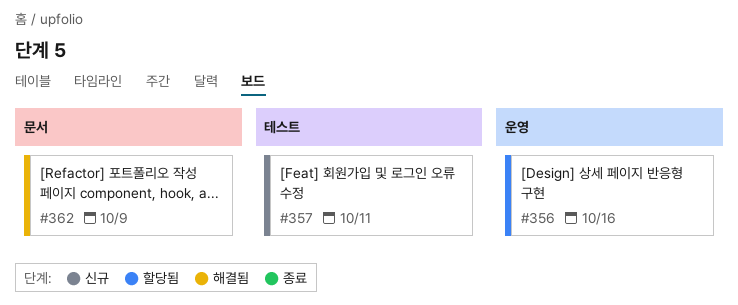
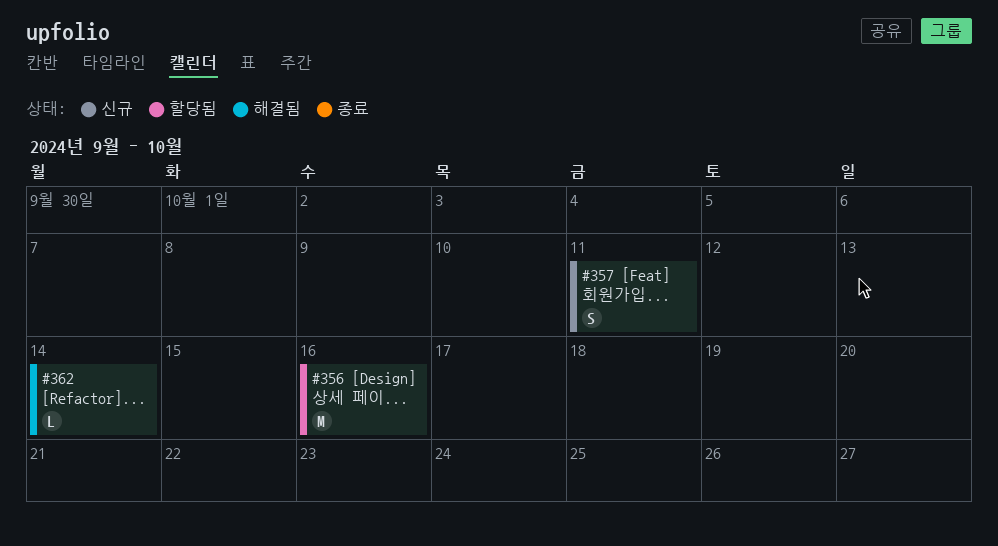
#362, due: Oct 9 -> Oct 14

